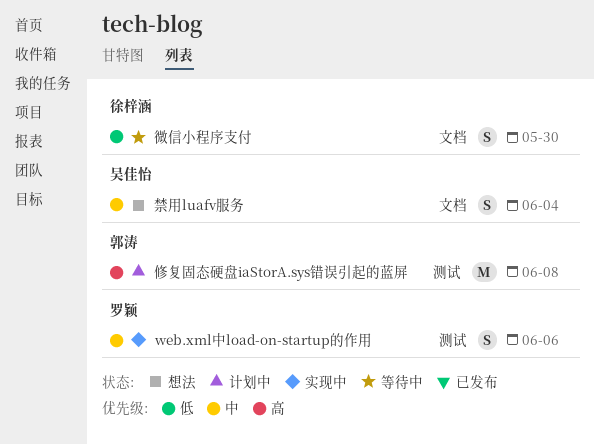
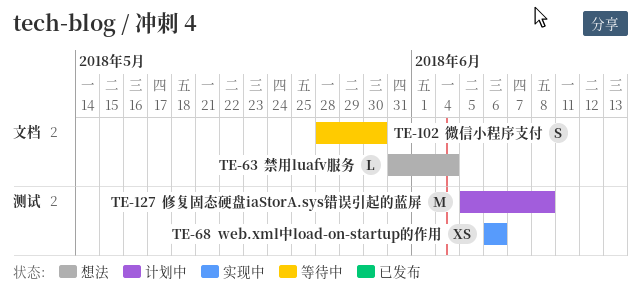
web.xml中load-on-startup的作用, estimate: S -> XS
禁用luafv服务, estimate: S -> L

